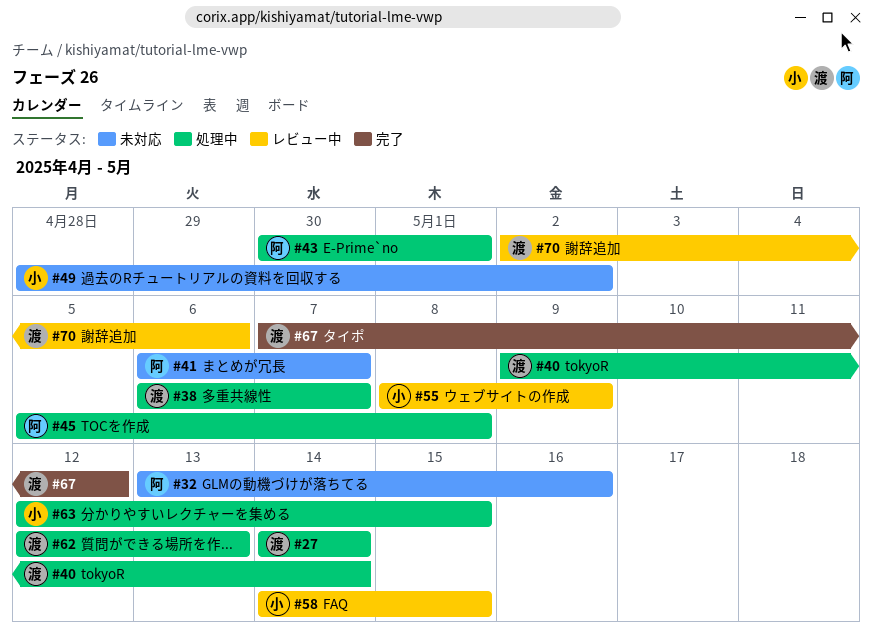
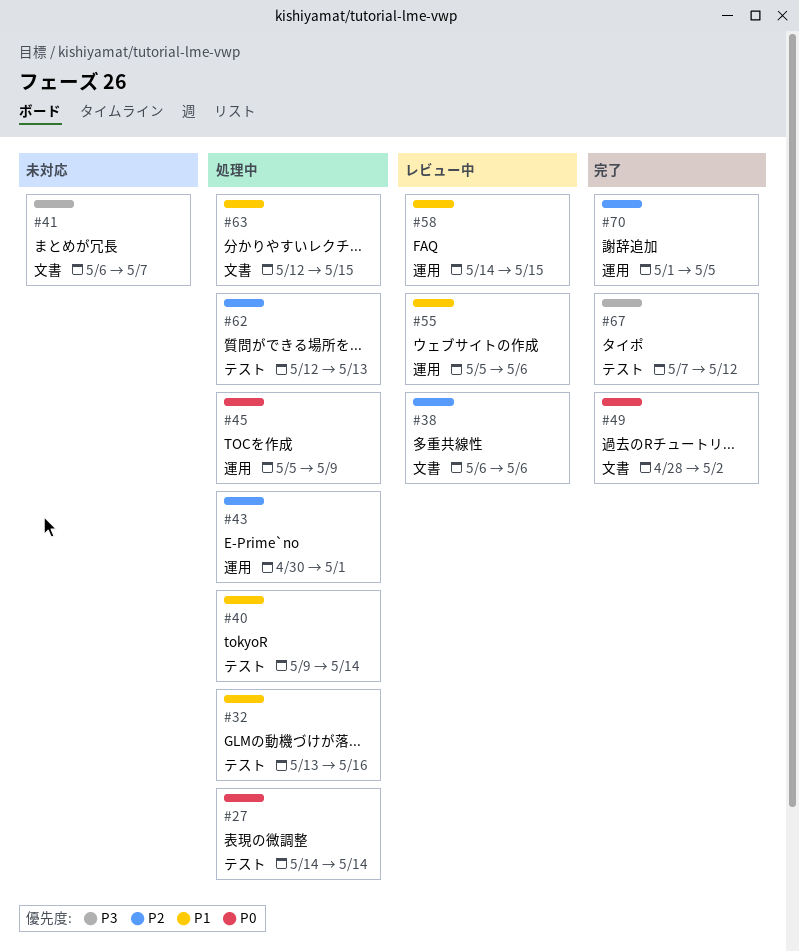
#32, status: 未対応 -> 処理中
#38, status: 処理中 -> レビュー中
#38, due: May 7 -> May 6
#45, due: May 8 -> May 9
#49, status: 未対応 -> 完了
#55, start: May 8 -> May 5
#55, due: May 9 -> May 6
#70, status: レビュー中 -> 完了
#70, start: May 2 -> May 1
#70, due: May 6 -> May 5

